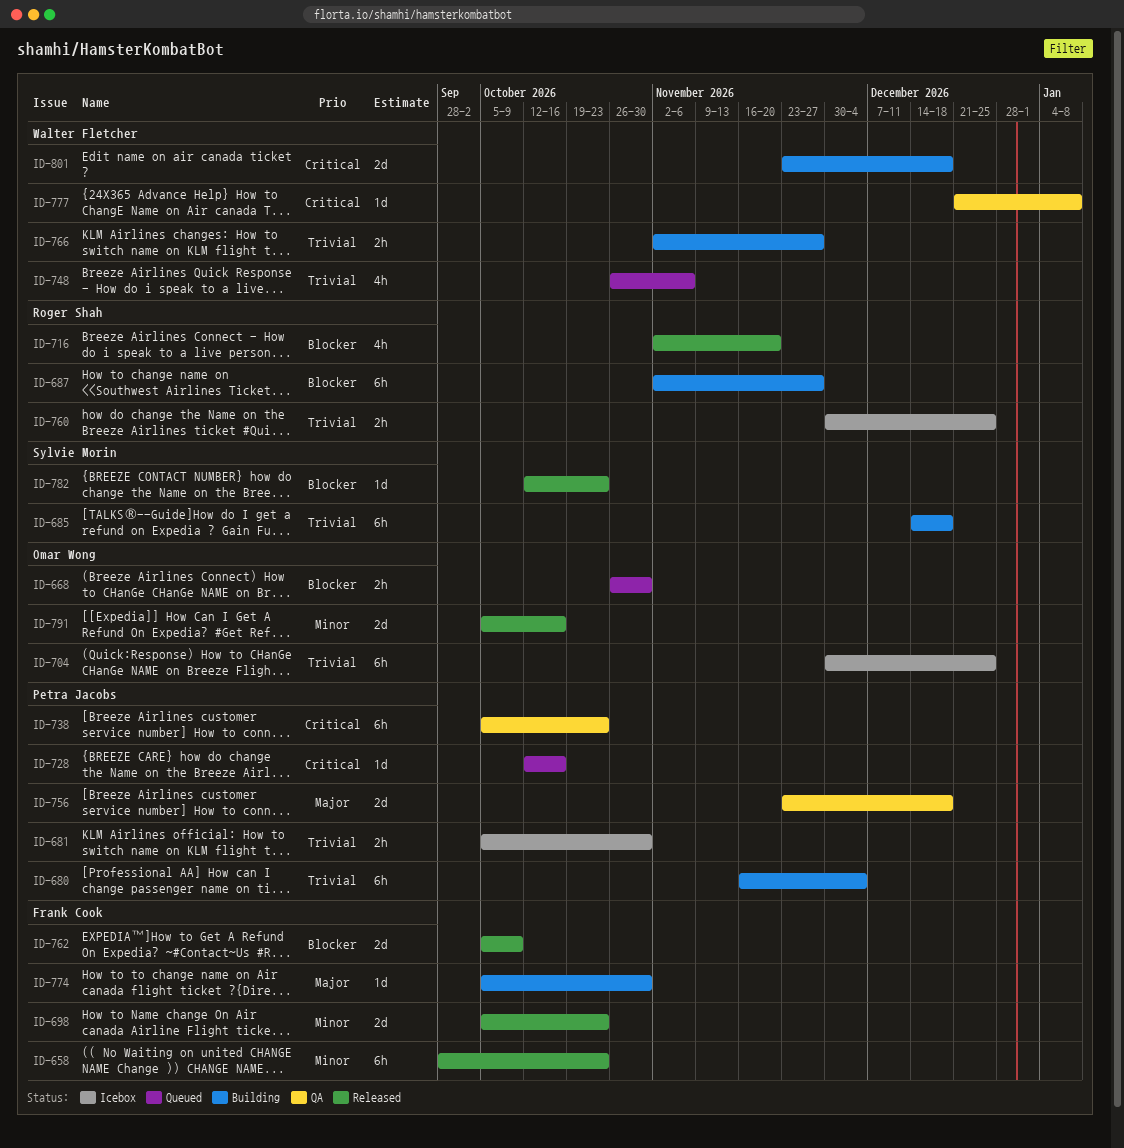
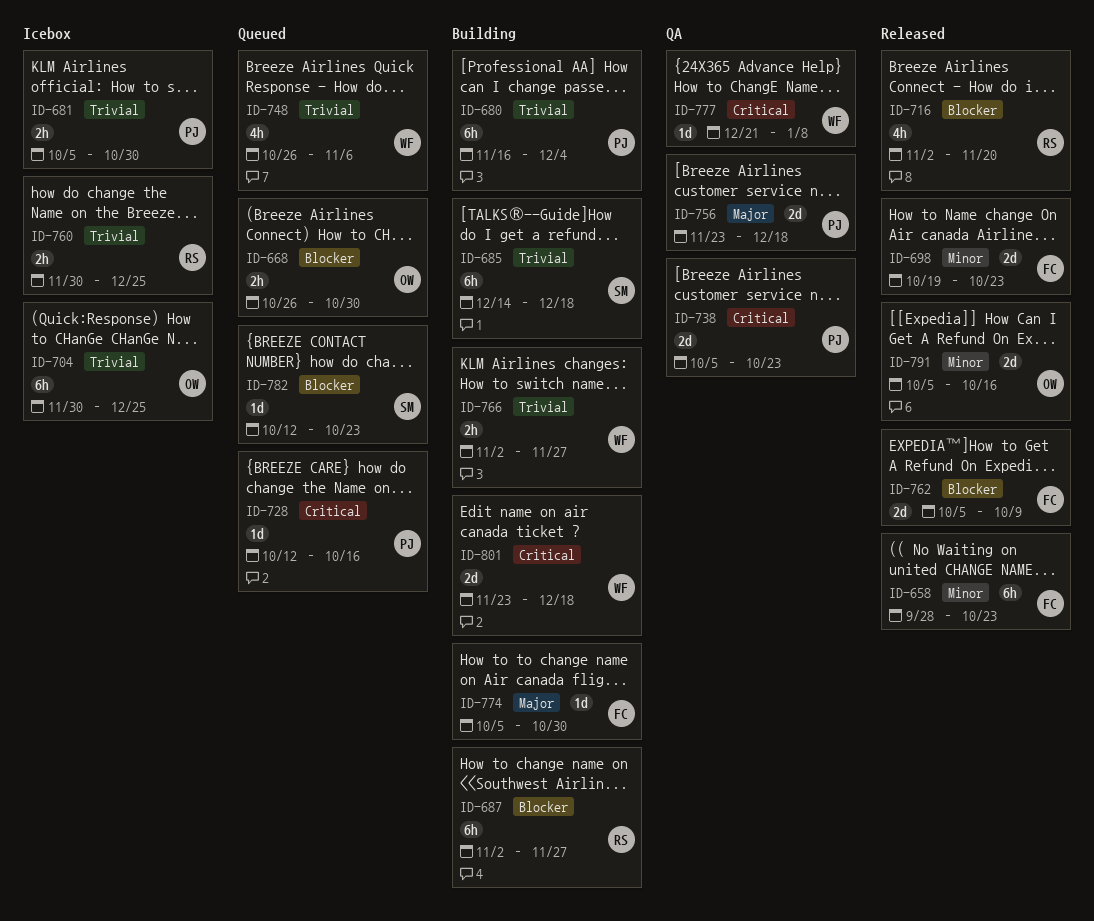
ID-698, start: Oct 5 -> Oct 19
ID-738, estimate: 6h -> 2d
ID-782, status: Released -> Queued

